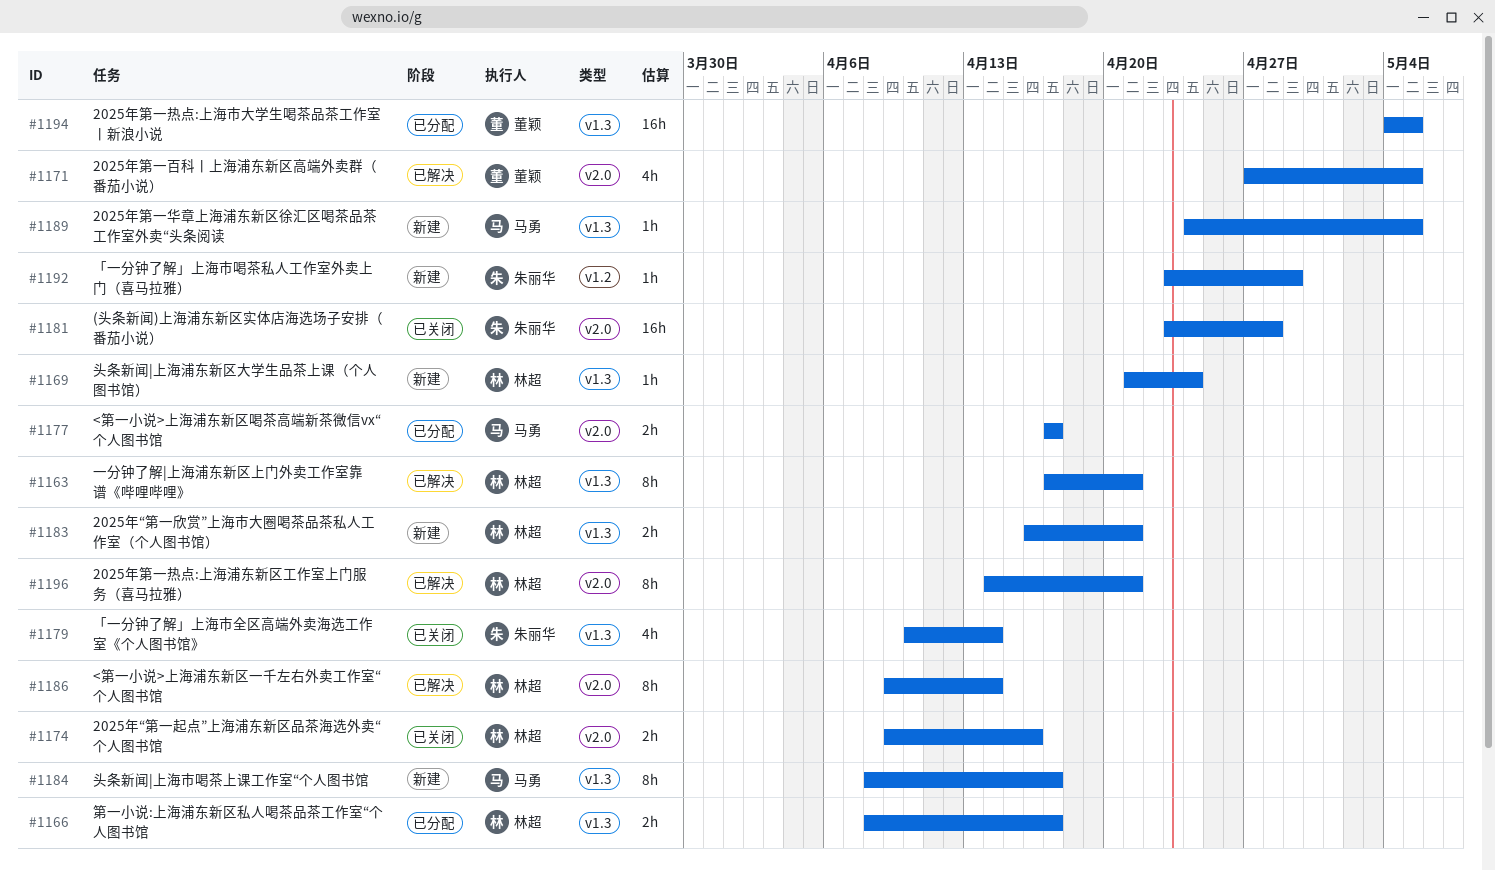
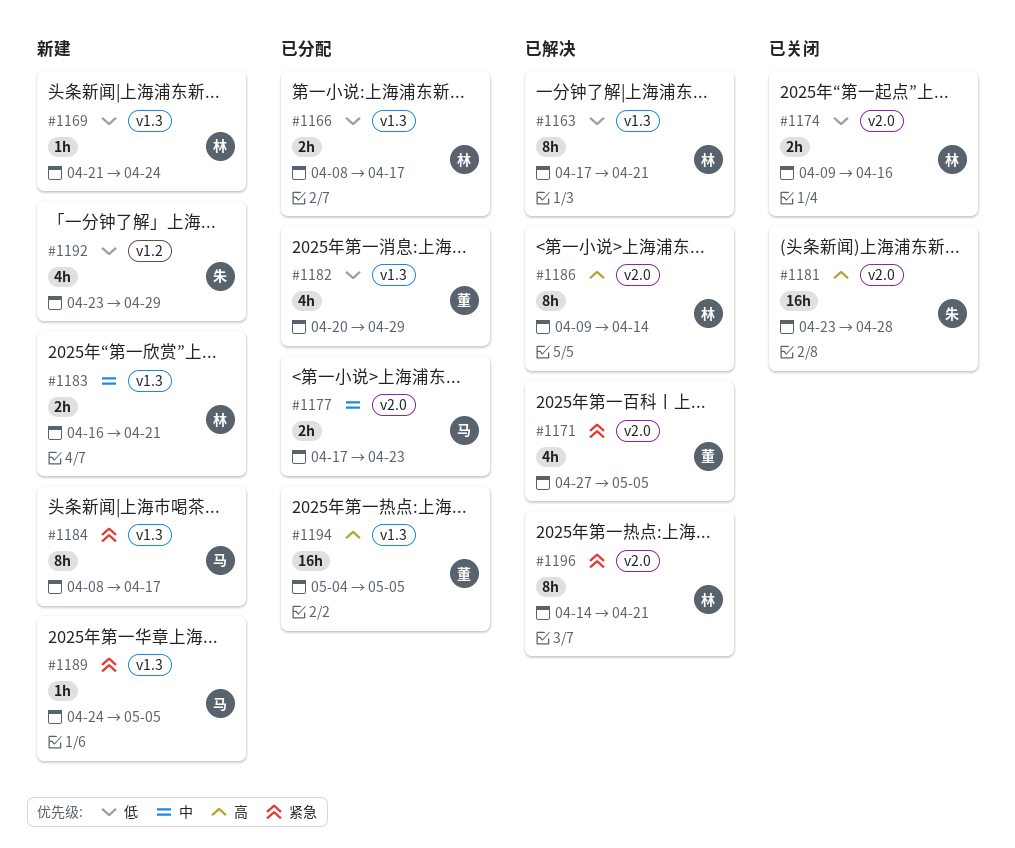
#1177, due: Apr 17 -> Apr 23
#1179: present -> none
#1182: none -> present
#1192, estimate: 1h -> 4h

